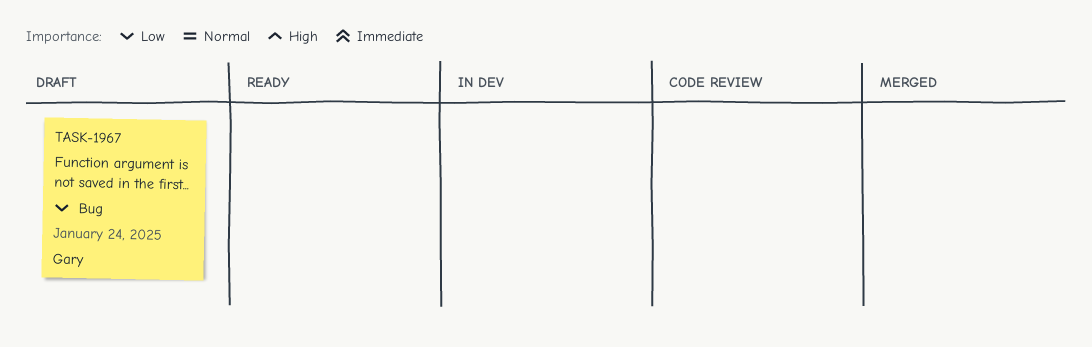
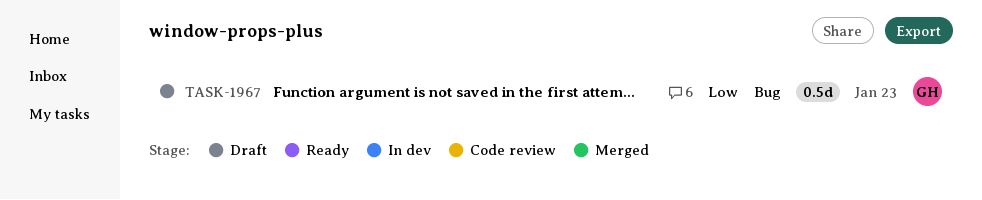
TASK-1967, due: Jan 24 -> Jan 23

